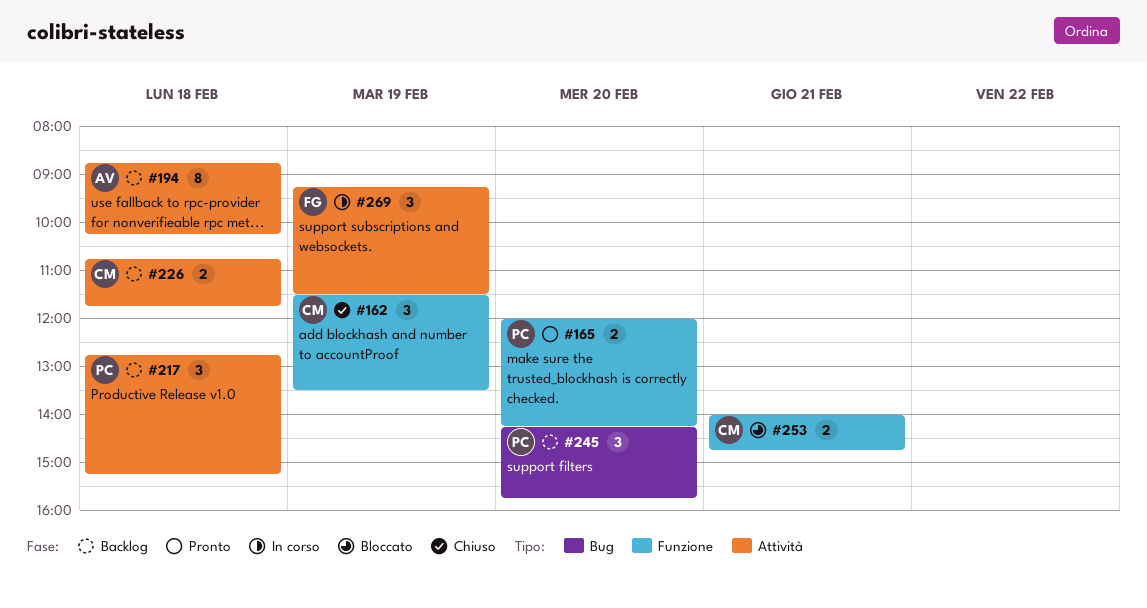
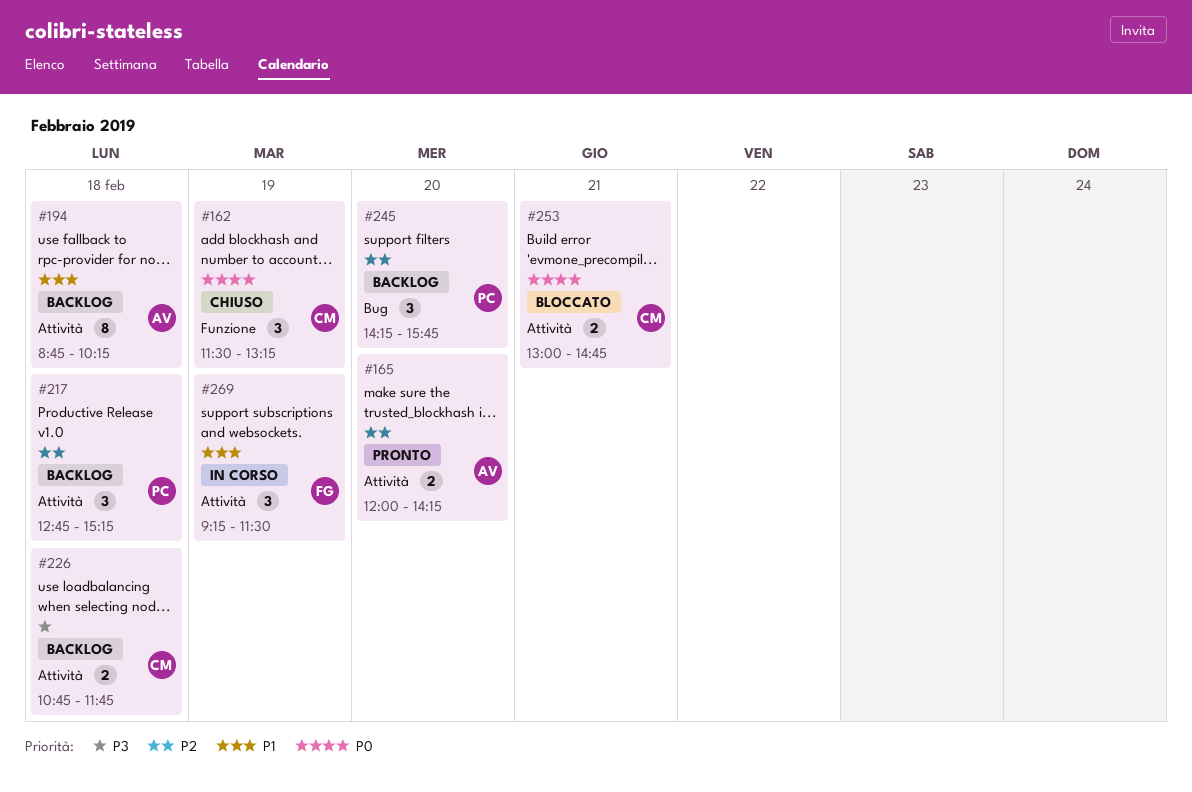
#162, ends: 13:30 -> 13:15
#165, owner: PC -> AV
#165, label: Funzione -> Attività
#253, label: Funzione -> Attività
#253, begins: 14:00 -> 13:00

